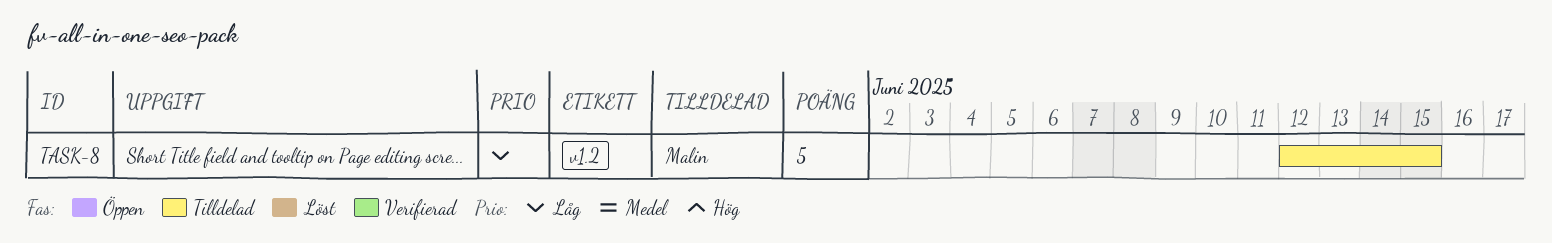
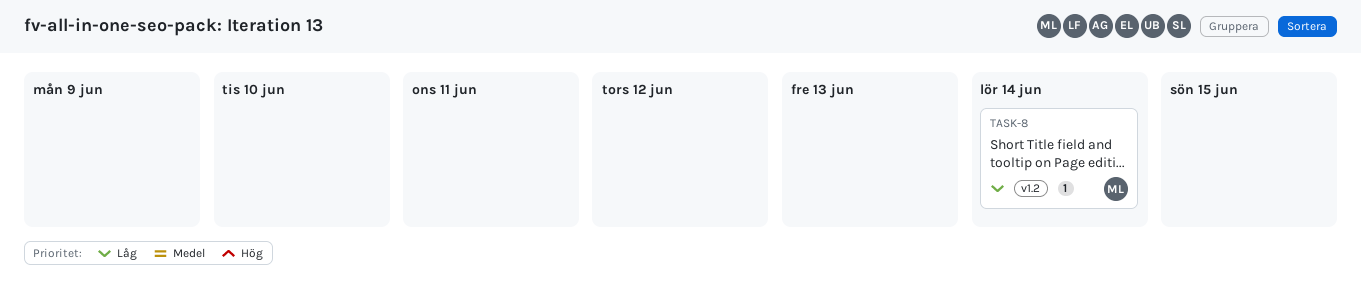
TASK-8, estimate: 5 -> 1
TASK-8, due: Jun 15 -> Jun 14

